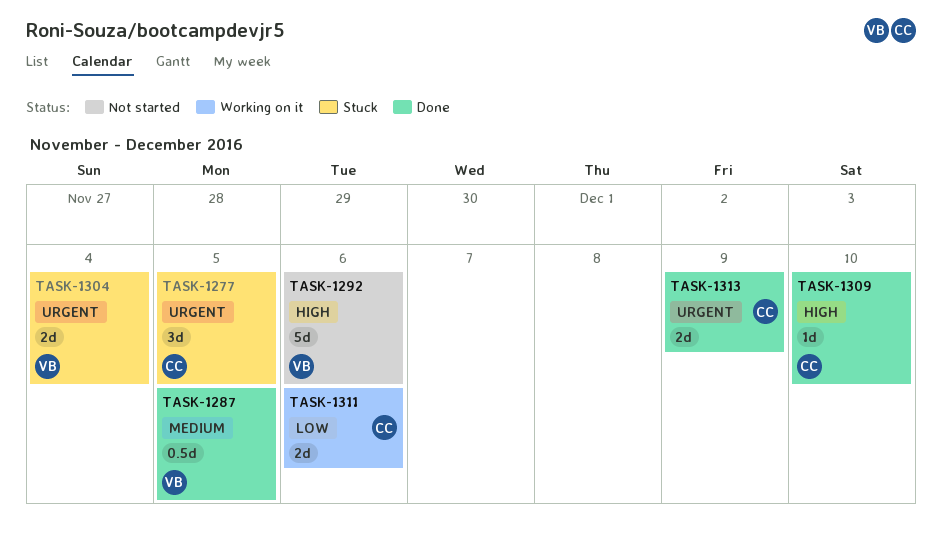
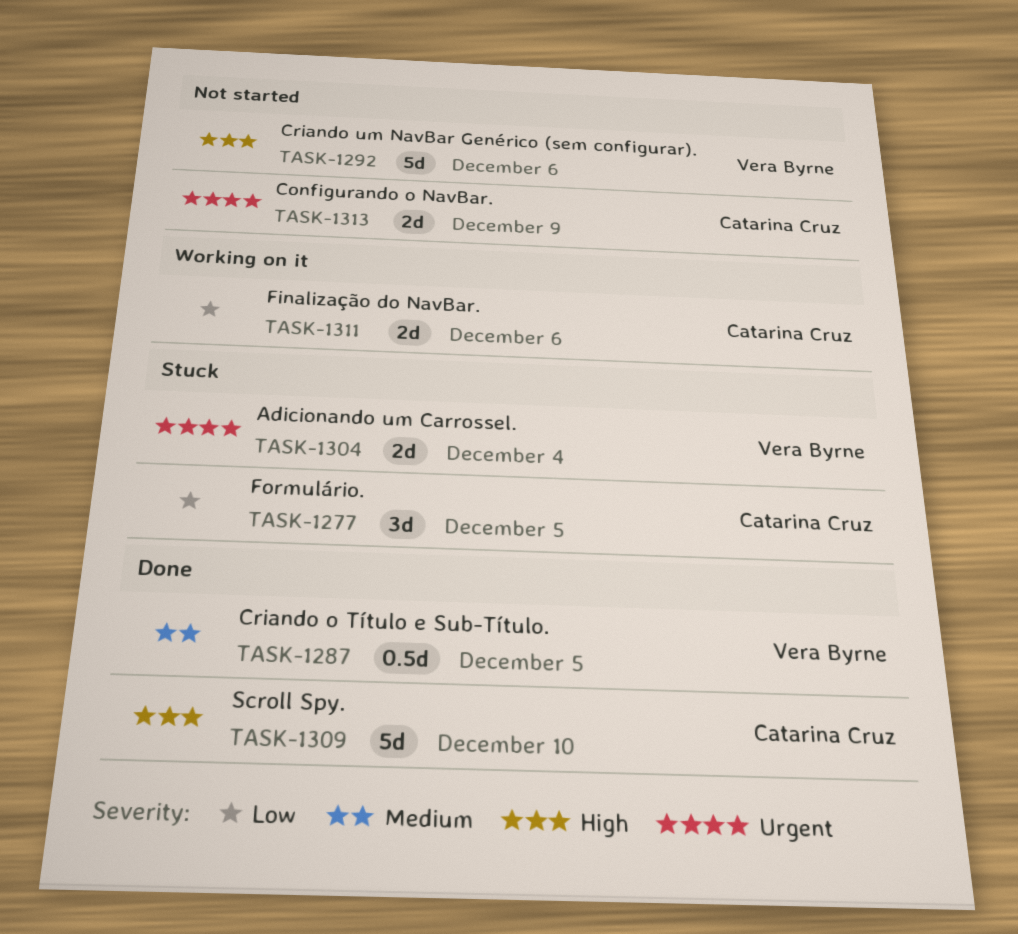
TASK-1277, priority: Urgent -> Low
TASK-1309, estimate: 1d -> 5d
TASK-1313, status: Done -> Not started

